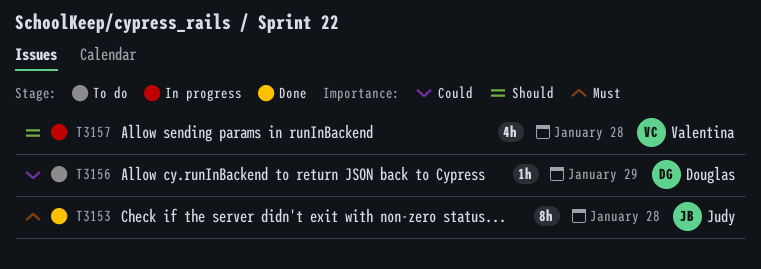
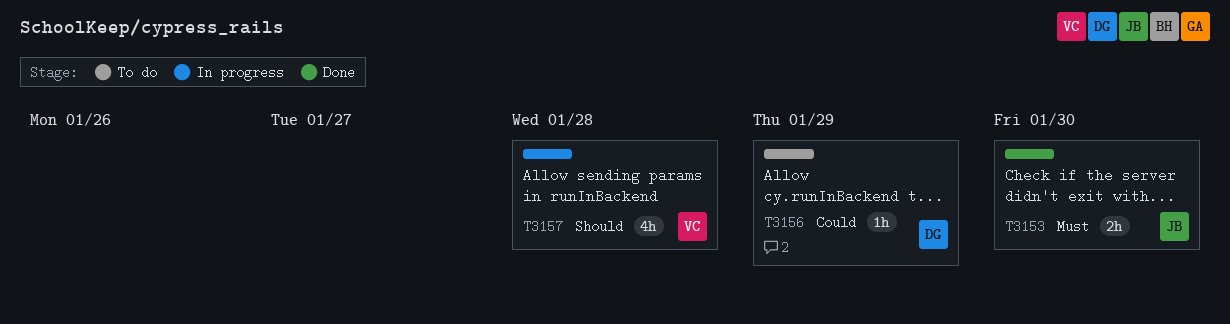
T3153, estimate: 8h -> 2h
T3153, due: Jan 28 -> Jan 30

